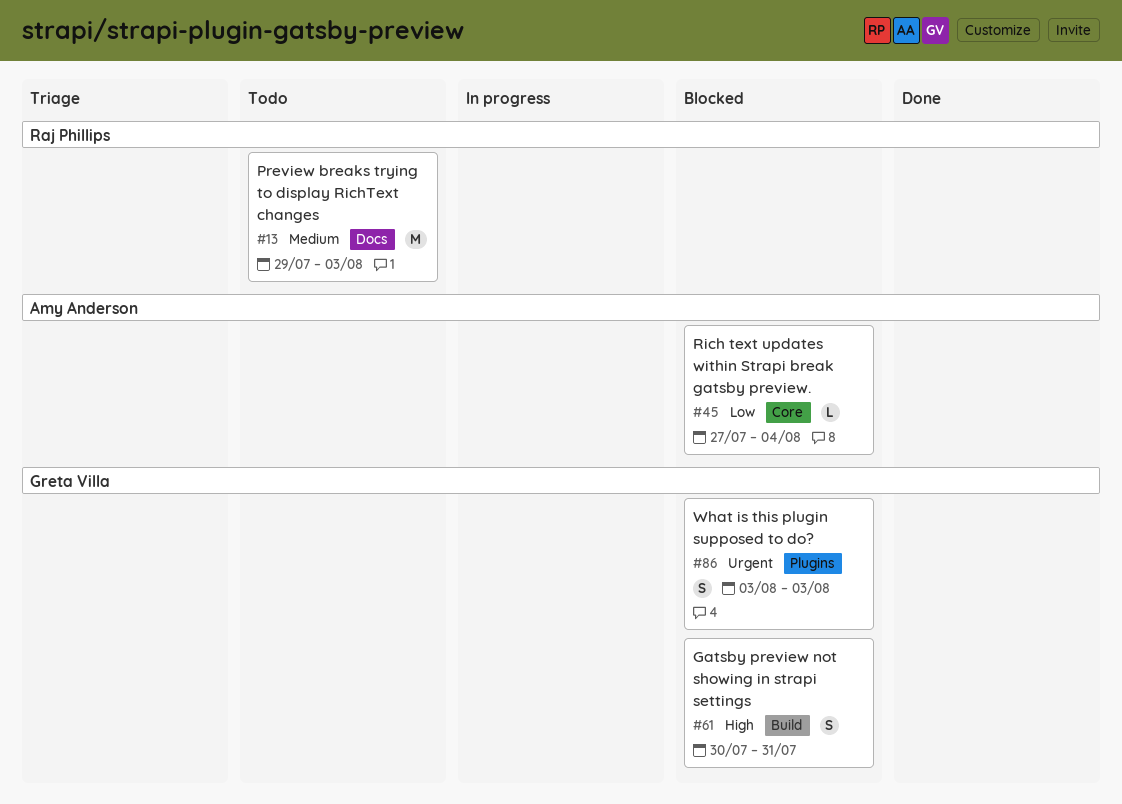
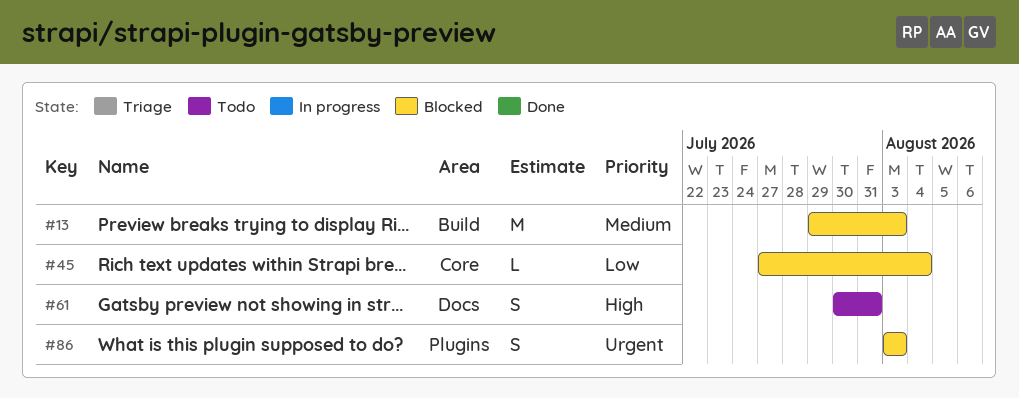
#13, status: Todo -> Blocked
#13, label: Docs -> Build
#61, status: Blocked -> Todo
#61, label: Build -> Docs

